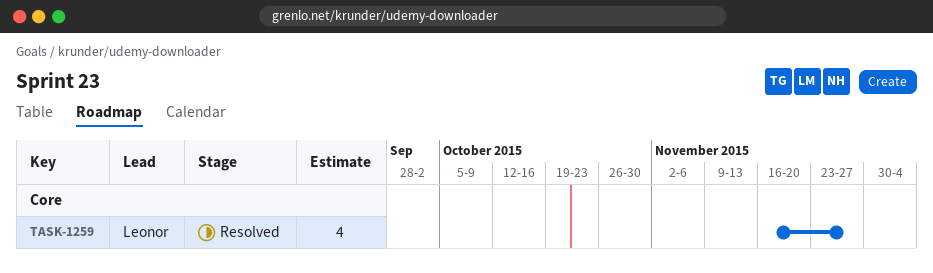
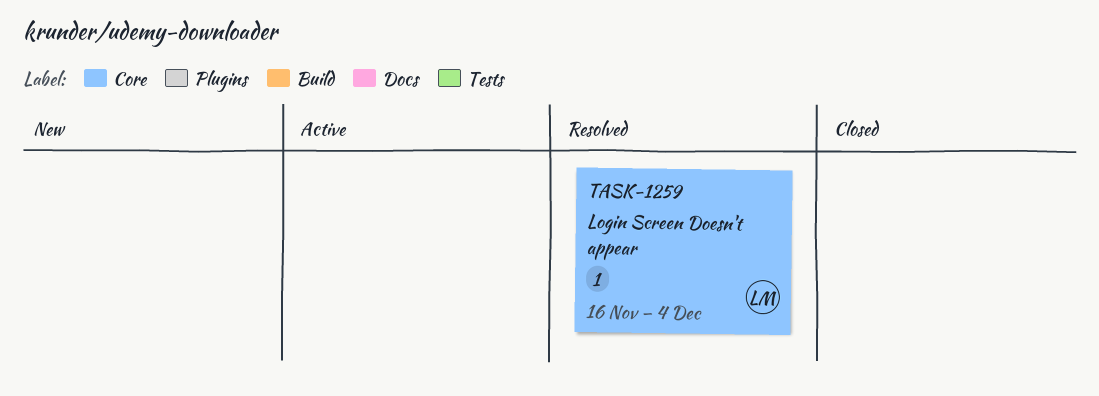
TASK-1259, estimate: 4 -> 1
TASK-1259, due: Nov 27 -> Dec 4

